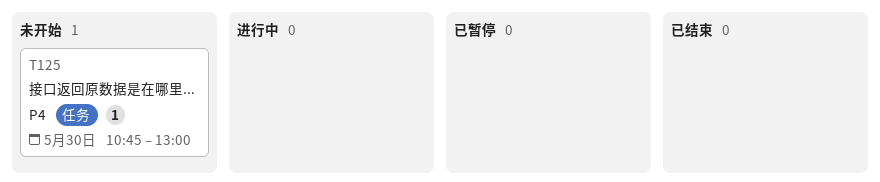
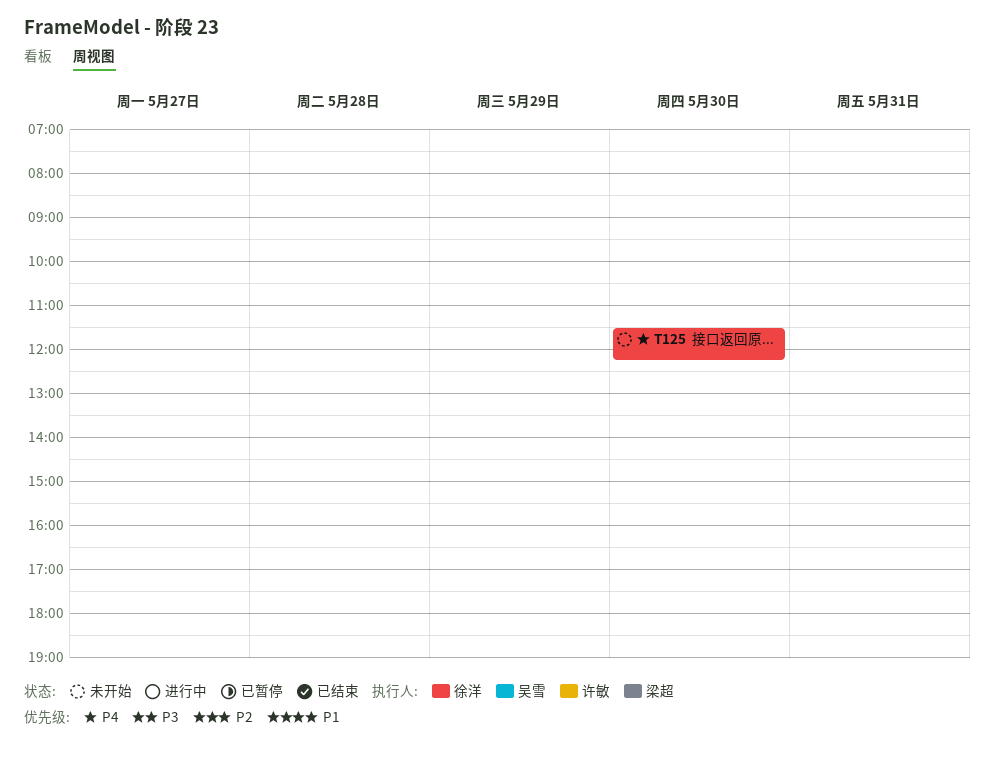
T125, begins: 10:45 -> 11:30
T125, ends: 13:00 -> 12:15

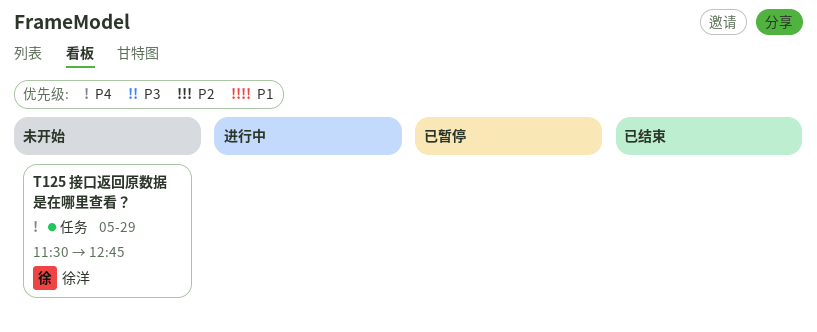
T125, day: May 30 -> May 29
T125, ends: 12:15 -> 12:45

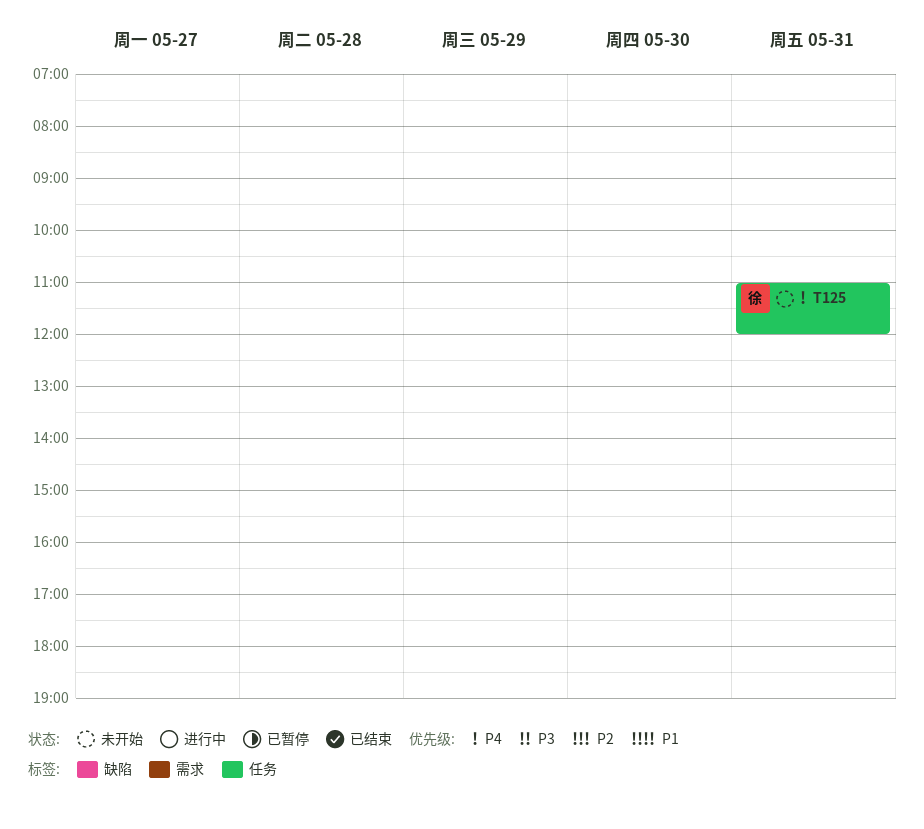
T125, day: May 29 -> May 31
T125, begins: 11:30 -> 11:00
T125, ends: 12:45 -> 12:00

